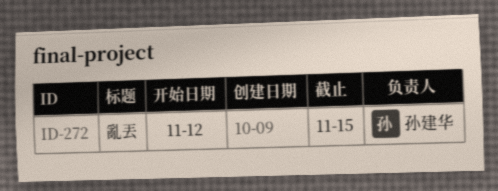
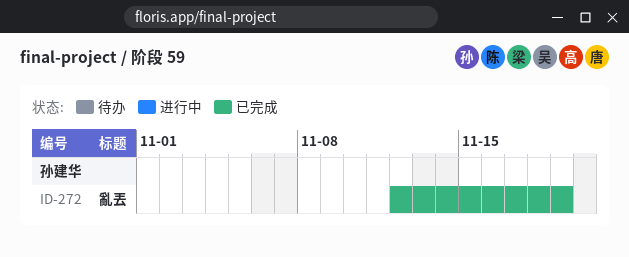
ID-272, due: Nov 15 -> Nov 19

